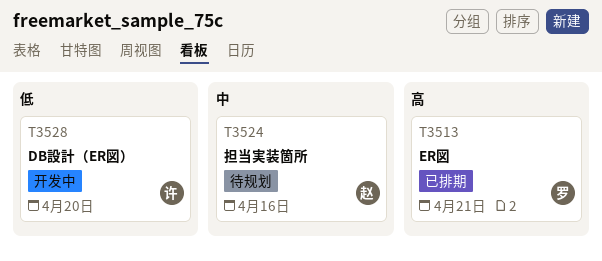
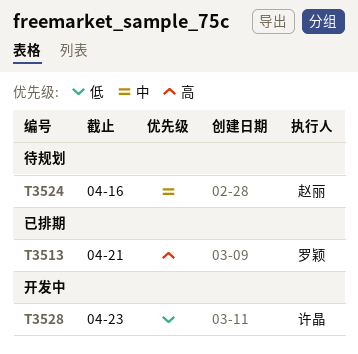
T3528, due: Apr 20 -> Apr 23

